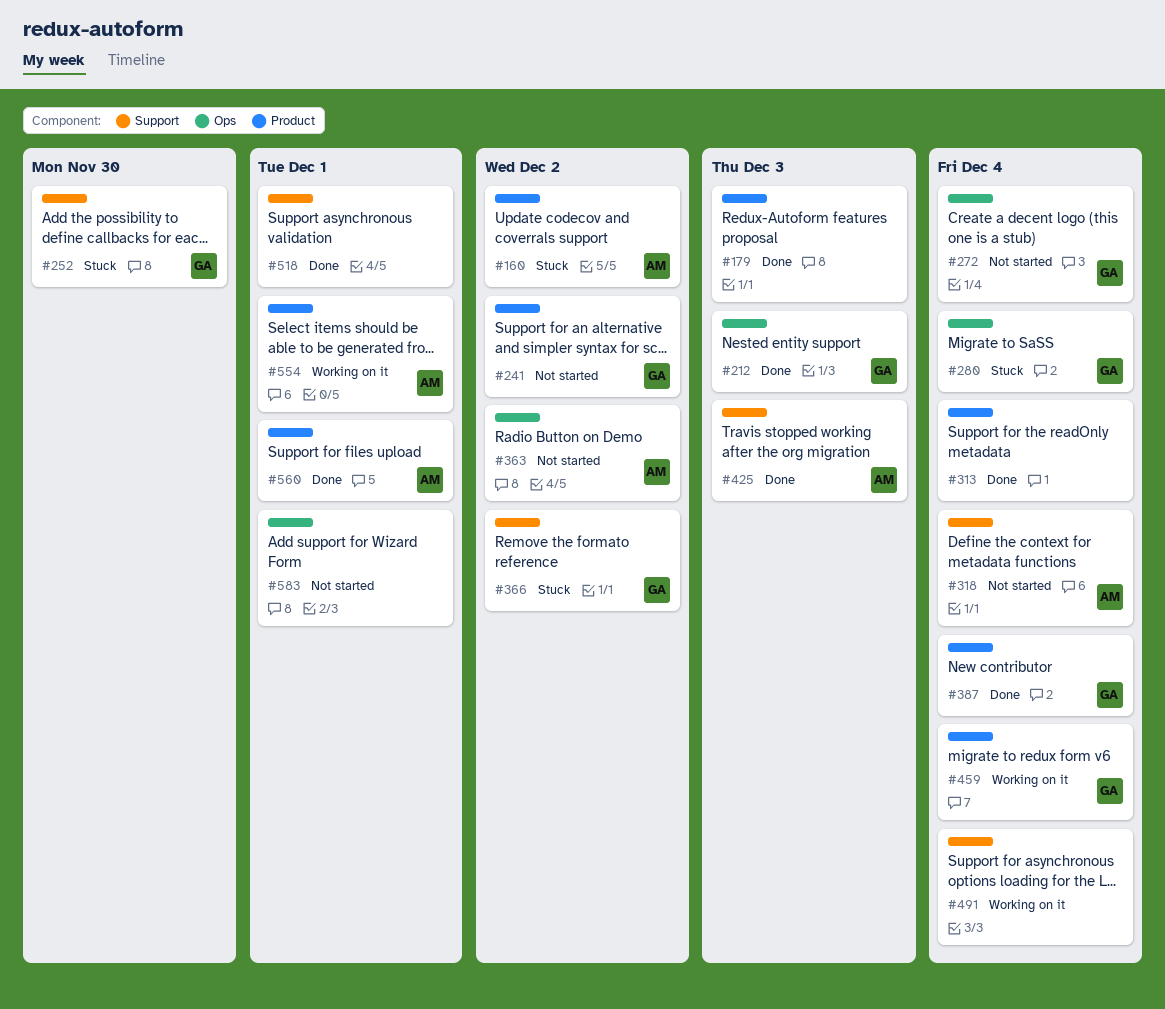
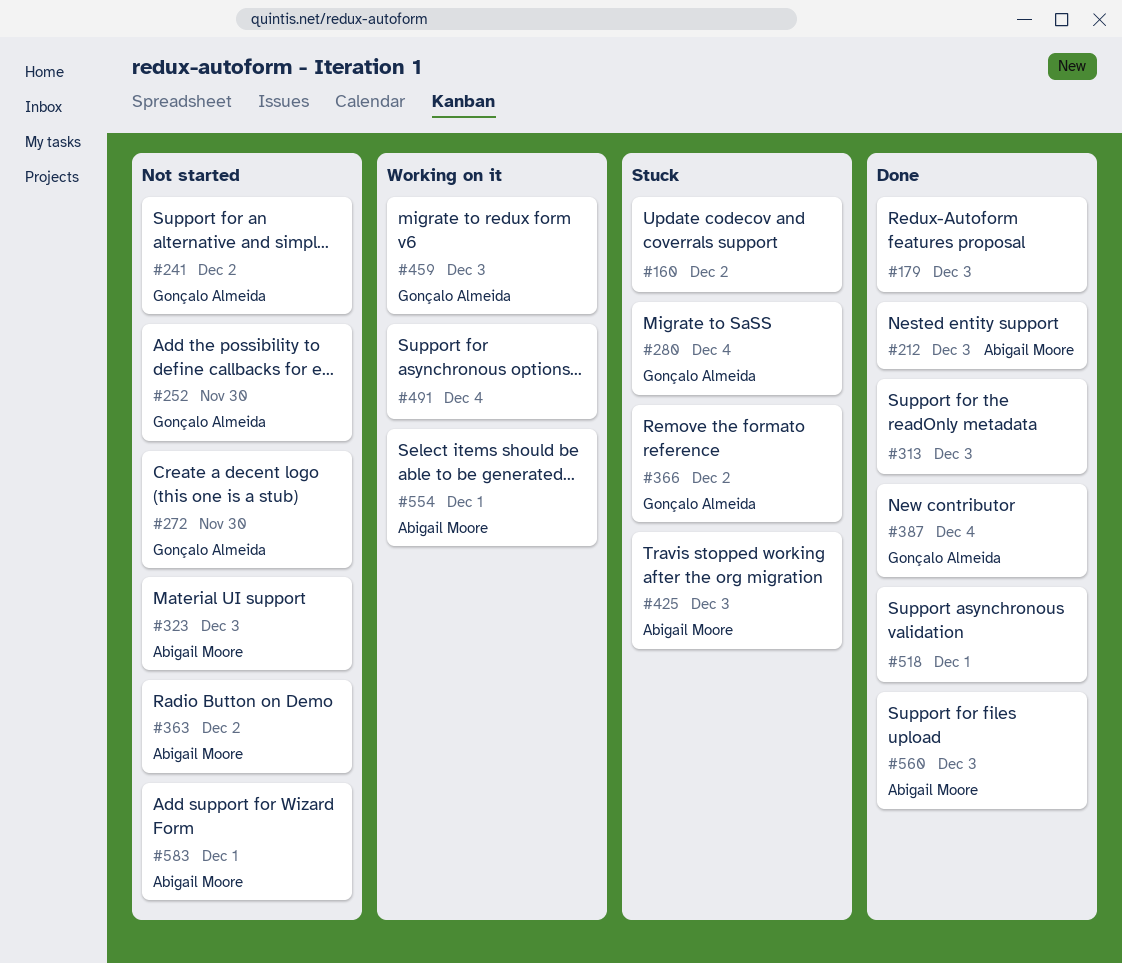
#160, owner: Abigail Moore -> none
#212, owner: Gonçalo Almeida -> Abigail Moore
#252, status: Stuck -> Not started
#272, due: Dec 4 -> Nov 30
#313, due: Dec 4 -> Dec 3
#318: present -> none
#323: none -> present
#425, status: Done -> Stuck
#459, due: Dec 4 -> Dec 3
#560, due: Dec 1 -> Dec 3
#583, owner: none -> Abigail Moore

